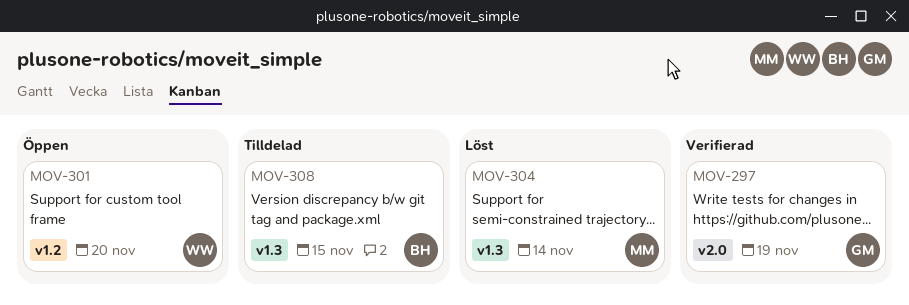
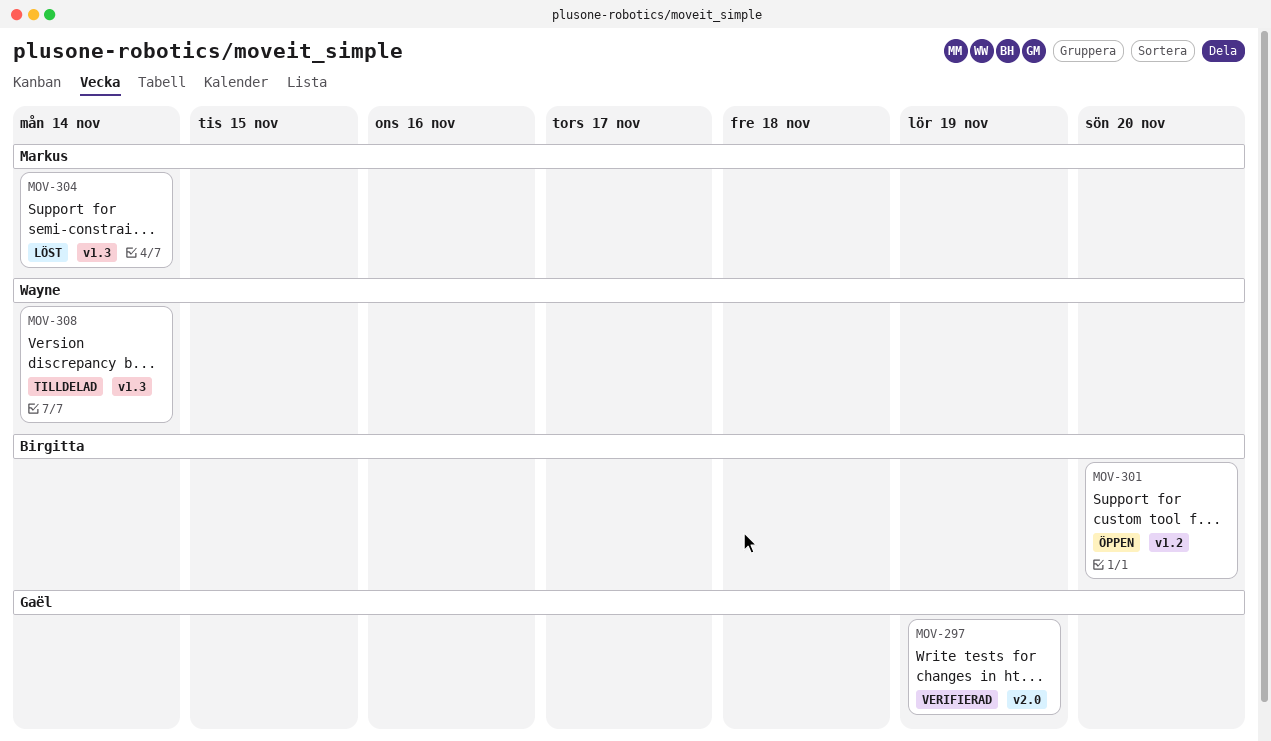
MOV-301, owner: Wayne -> Birgitta
MOV-308, owner: Birgitta -> Wayne
MOV-308, due: Nov 15 -> Nov 14

